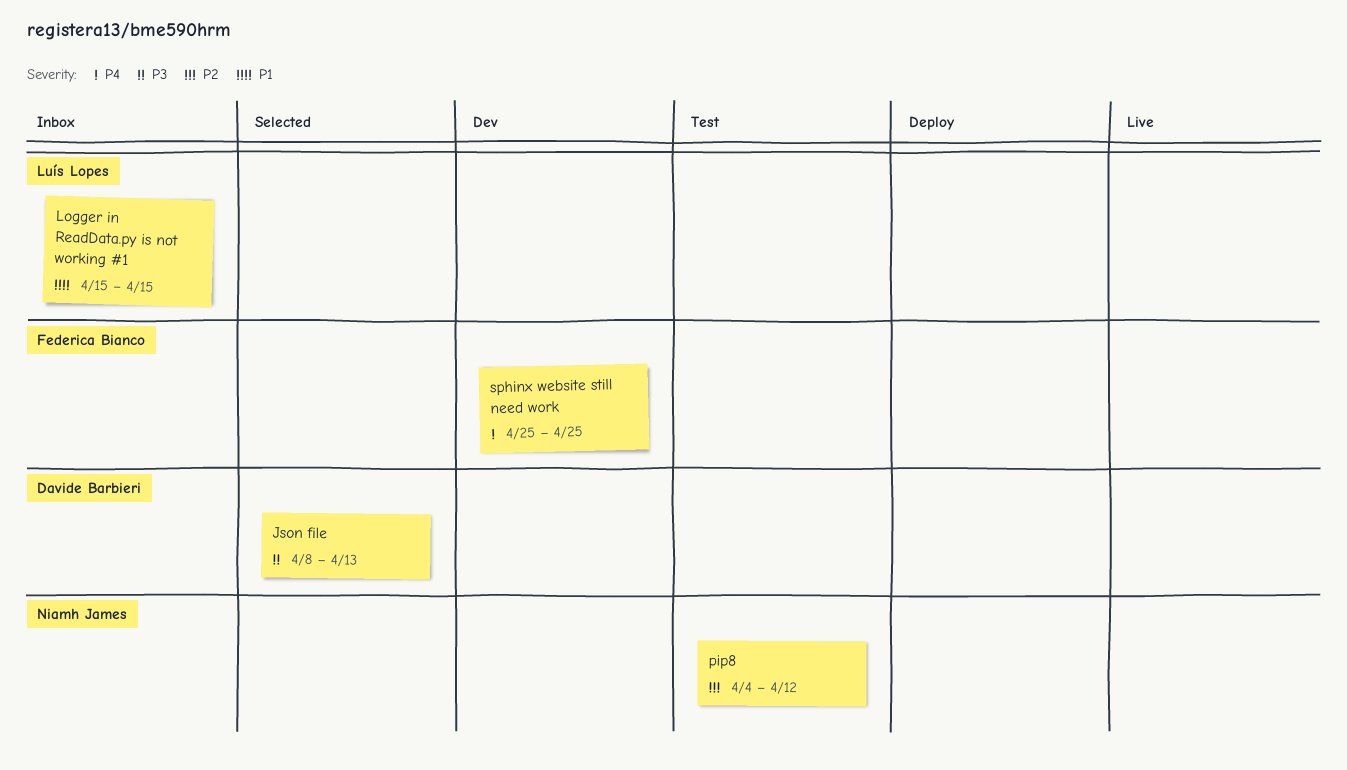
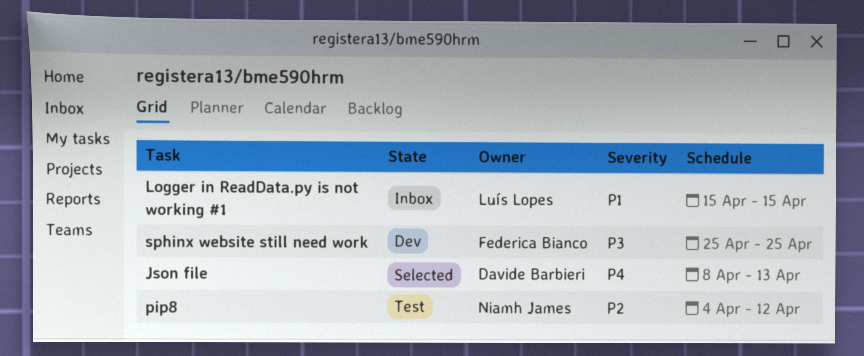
Json file, priority: P3 -> P4
sphinx website still need work, priority: P4 -> P3

